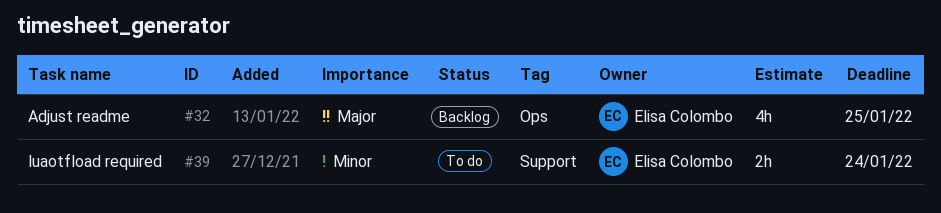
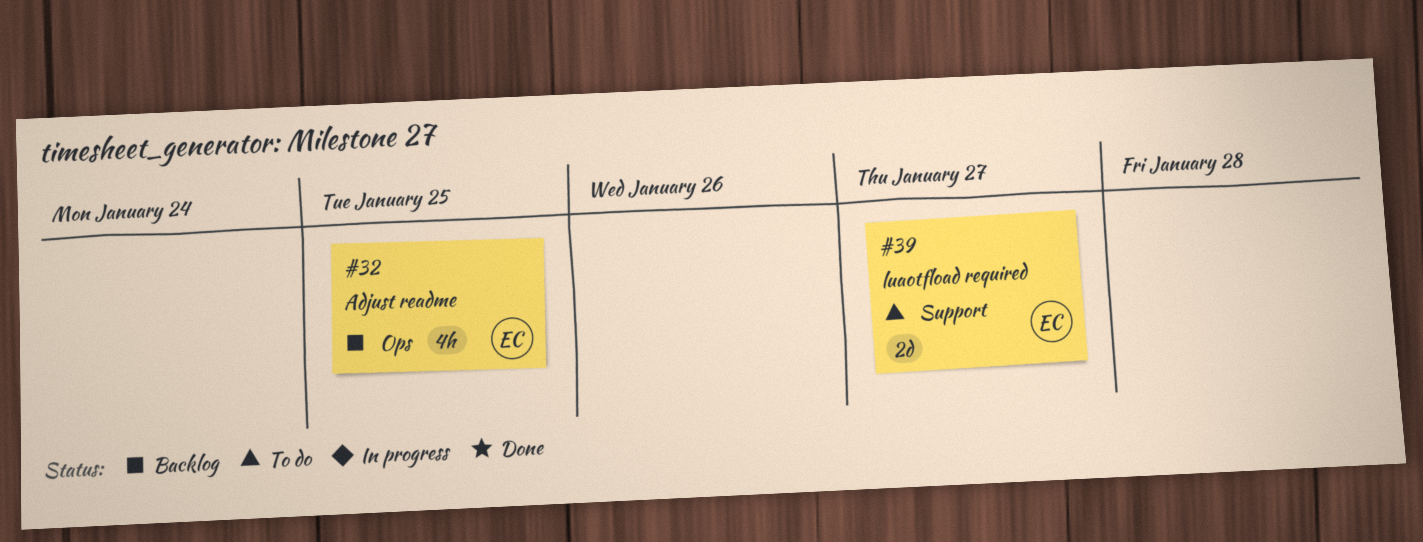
#39, estimate: 2h -> 2d
#39, due: Jan 24 -> Jan 27

